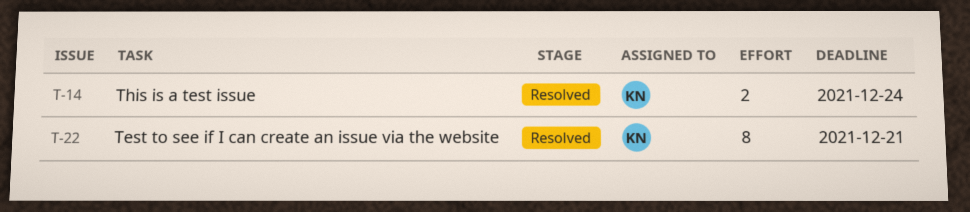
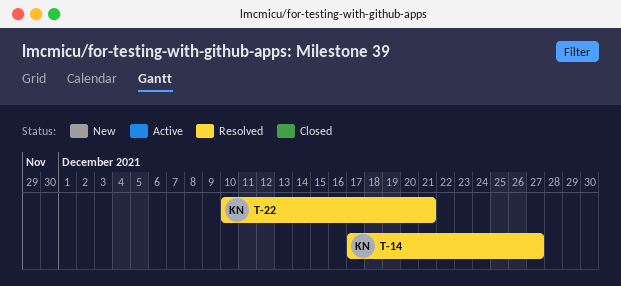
T-14, due: Dec 24 -> Dec 27

